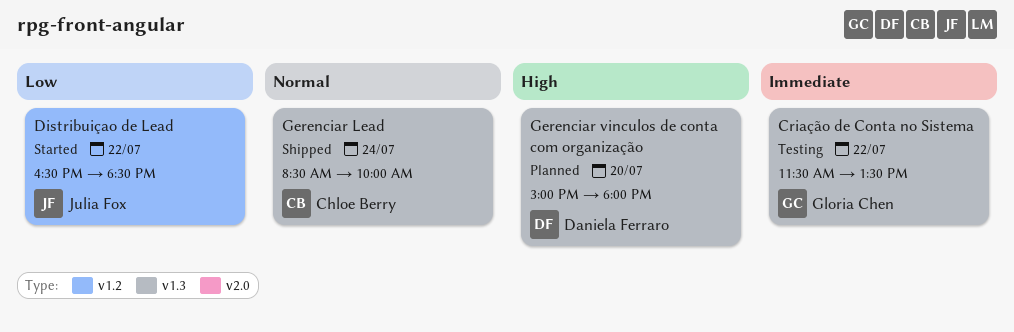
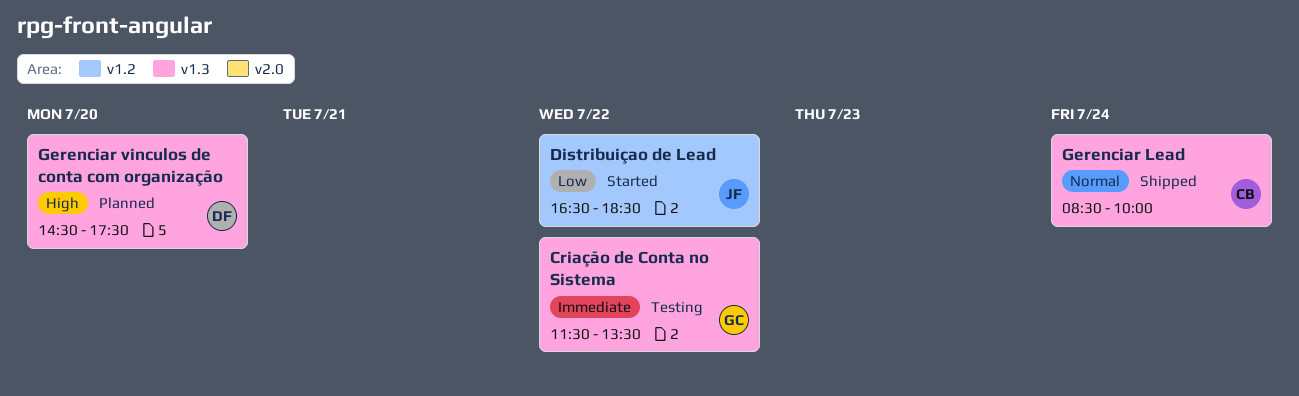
Gerenciar vinculos de conta com organização, begins: 15:00 -> 14:30
Gerenciar vinculos de conta com organização, ends: 18:00 -> 17:30

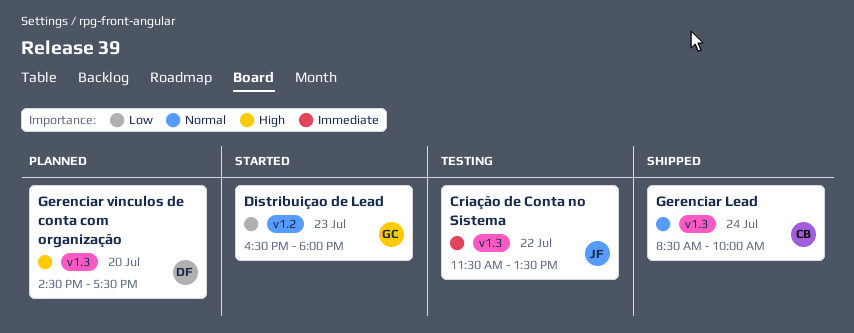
Criação de Conta no Sistema, owner: GC -> JF
Distribuiçao de Lead, owner: JF -> GC
Distribuiçao de Lead, day: Jul 22 -> Jul 23
Distribuiçao de Lead, ends: 18:30 -> 18:00

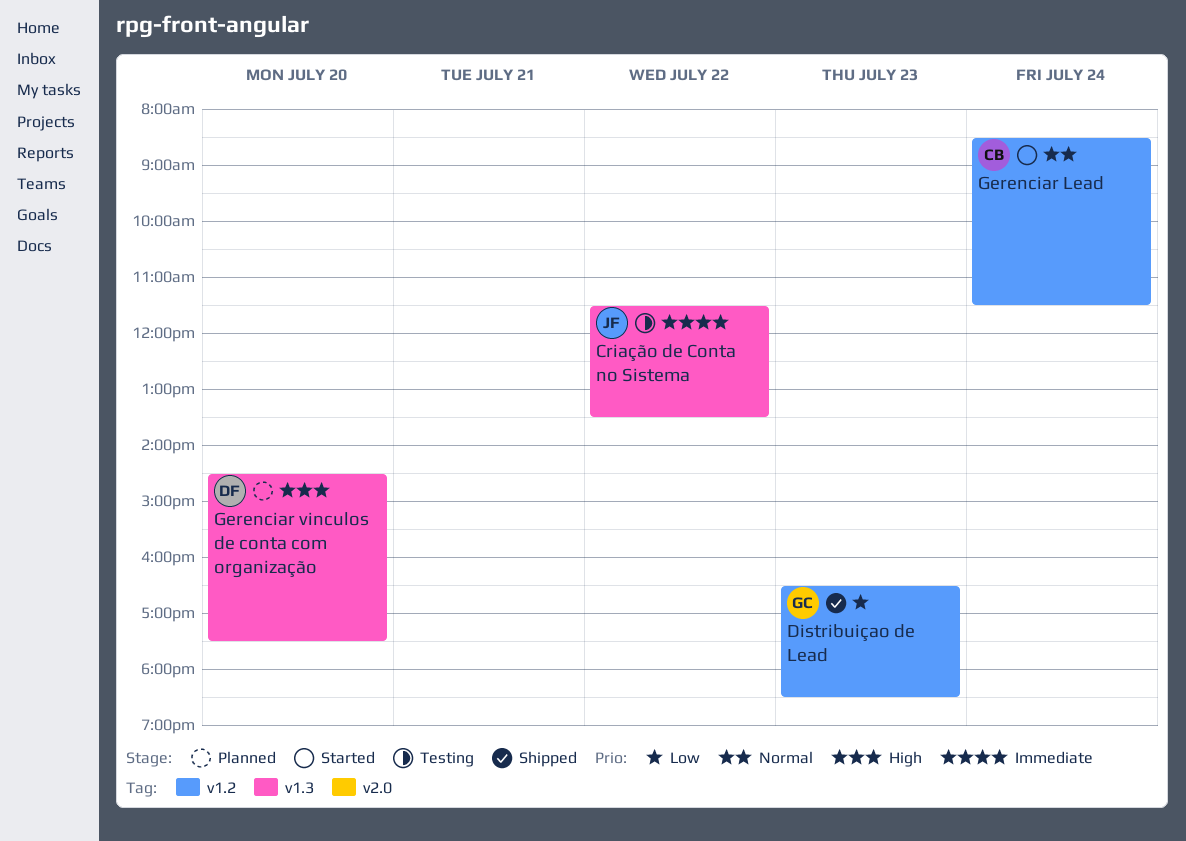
Distribuiçao de Lead, status: Started -> Shipped
Distribuiçao de Lead, ends: 18:00 -> 18:30
Gerenciar Lead, status: Shipped -> Started
Gerenciar Lead, label: v1.3 -> v1.2
Gerenciar Lead, ends: 10:00 -> 11:30

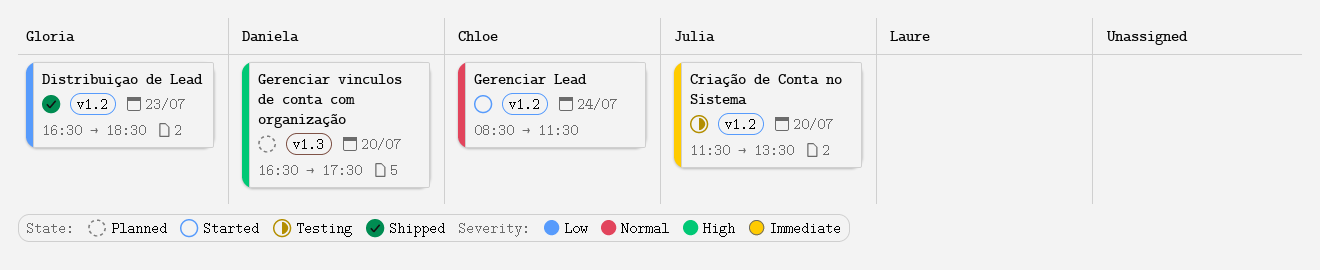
Criação de Conta no Sistema, label: v1.3 -> v1.2
Criação de Conta no Sistema, day: Jul 22 -> Jul 20
Gerenciar vinculos de conta com organização, begins: 14:30 -> 16:30

